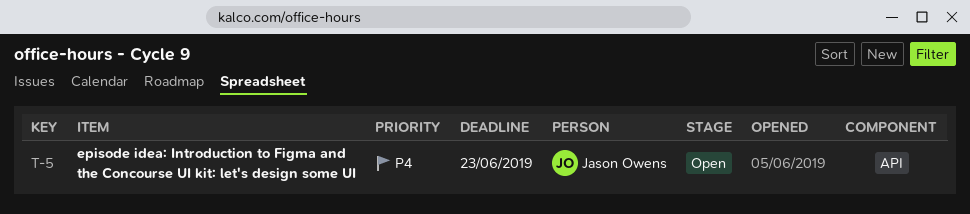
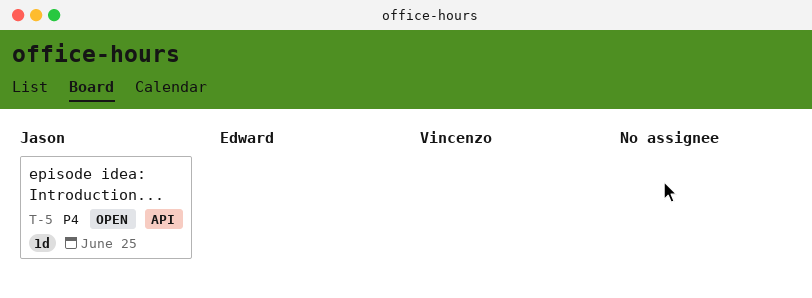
T-5, due: Jun 23 -> Jun 25

